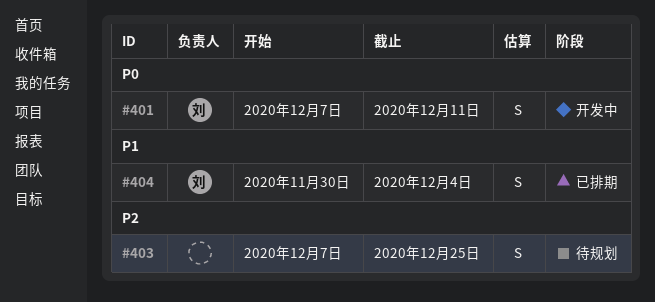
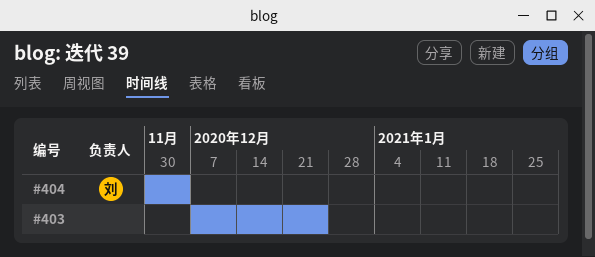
#401: present -> none

